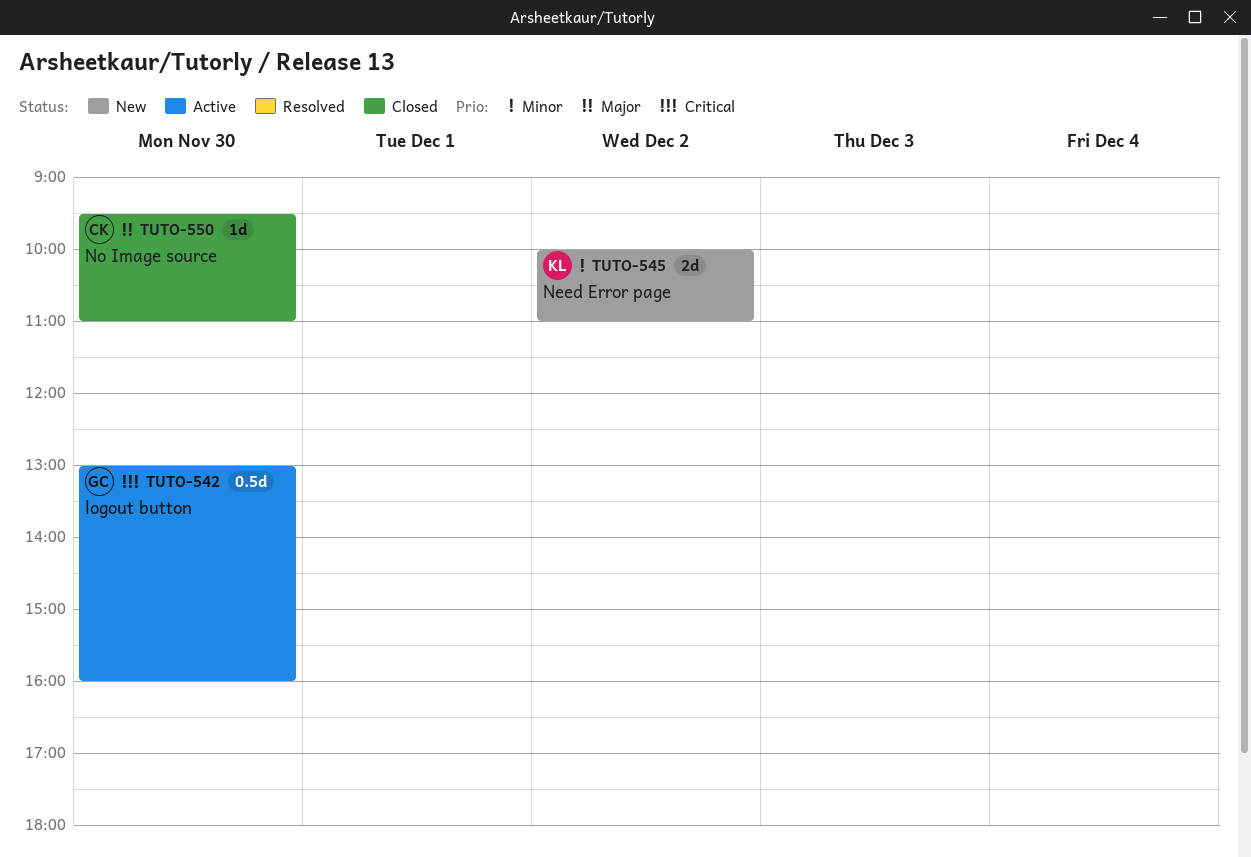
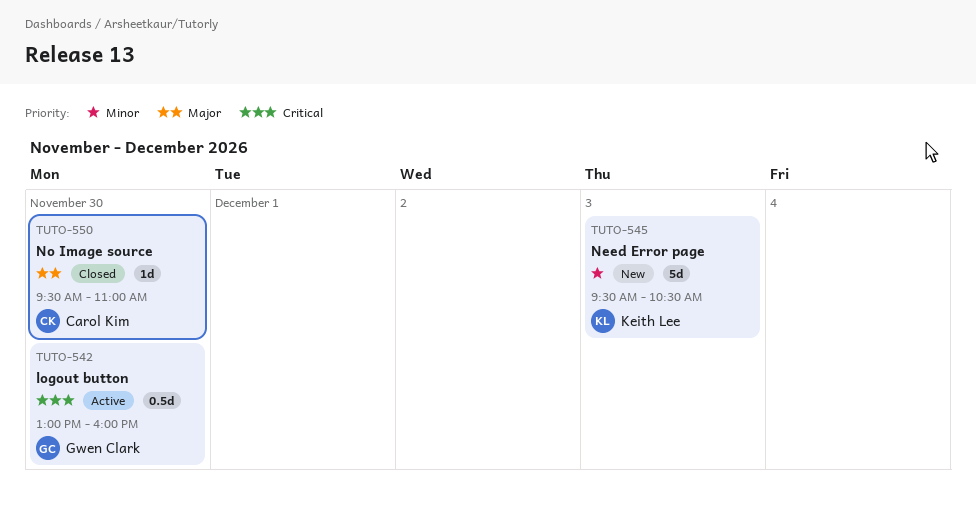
TUTO-545, estimate: 2d -> 5d
TUTO-545, day: Dec 2 -> Dec 3
TUTO-545, begins: 10:00 -> 09:30
TUTO-545, ends: 11:00 -> 10:30

